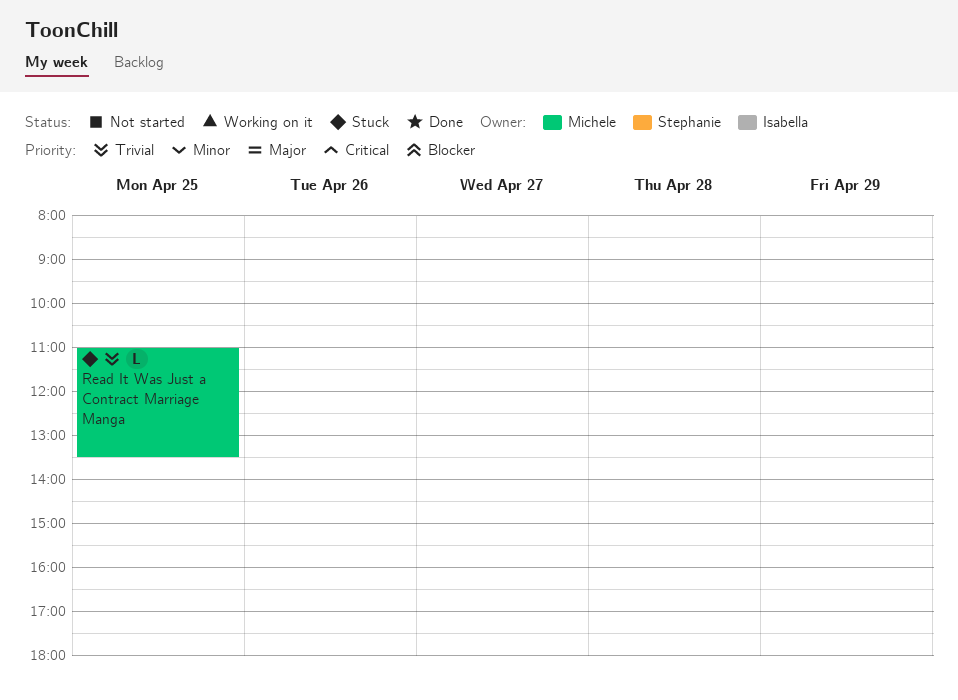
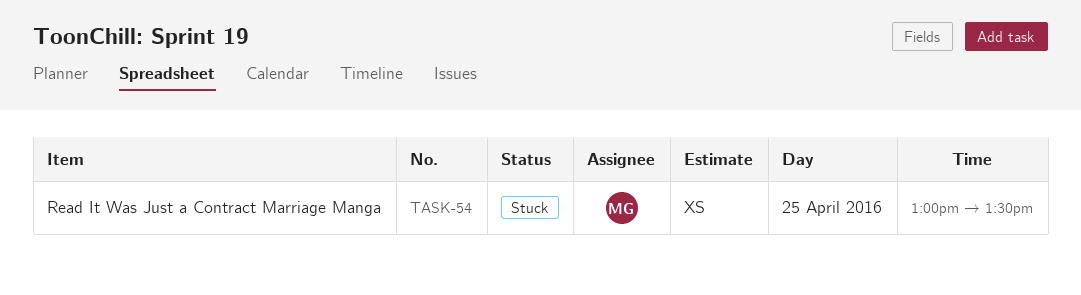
Read It Was Just a Contract Marriage Manga, estimate: L -> XS
Read It Was Just a Contract Marriage Manga, begins: 11:00 -> 13:00

